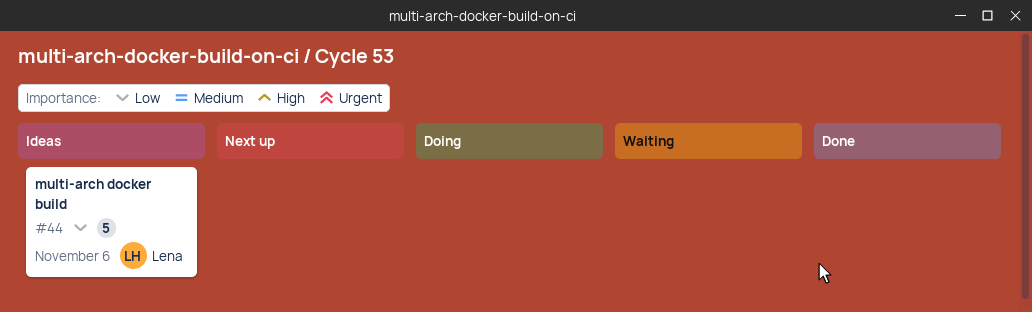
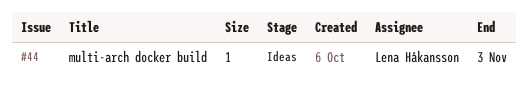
#44, estimate: 5 -> 1
#44, due: Nov 6 -> Nov 3

